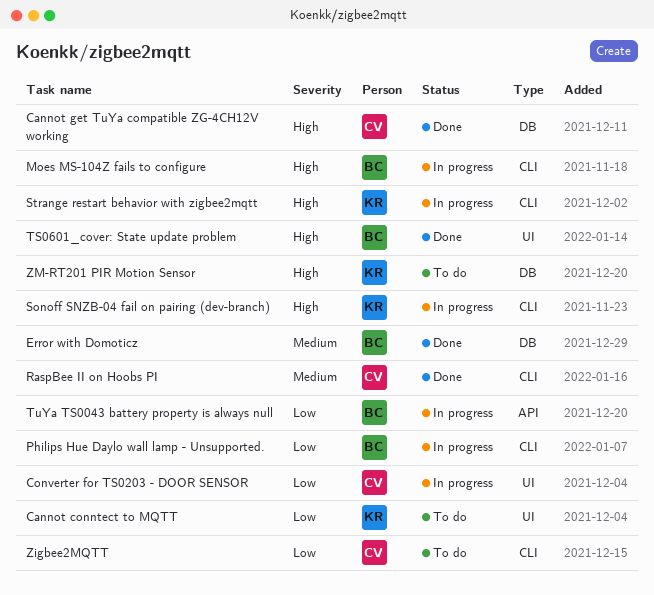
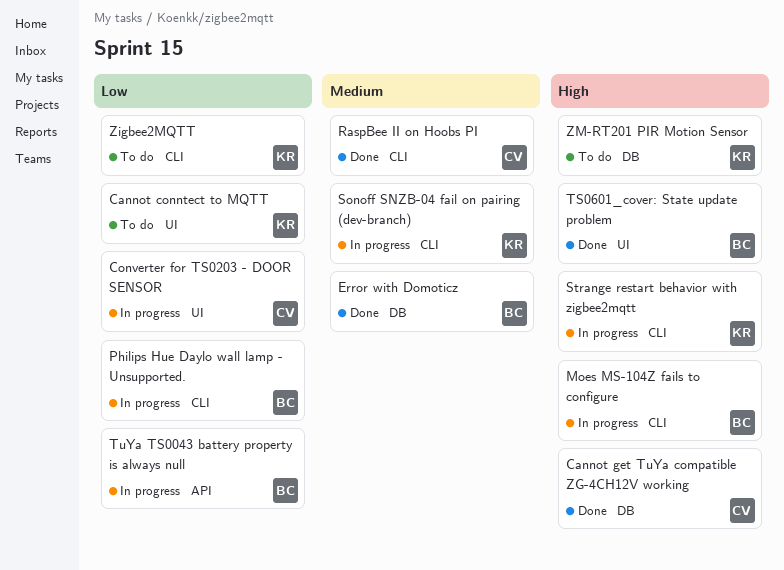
Sonoff SNZB-04 fail on pairing (dev-branch), priority: High -> Medium
Zigbee2MQTT, owner: CV -> KR

